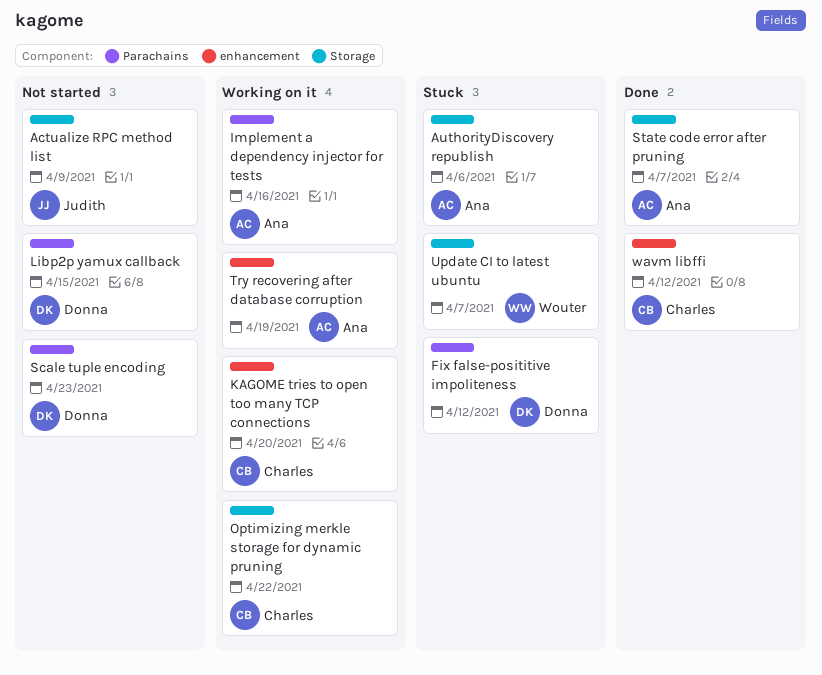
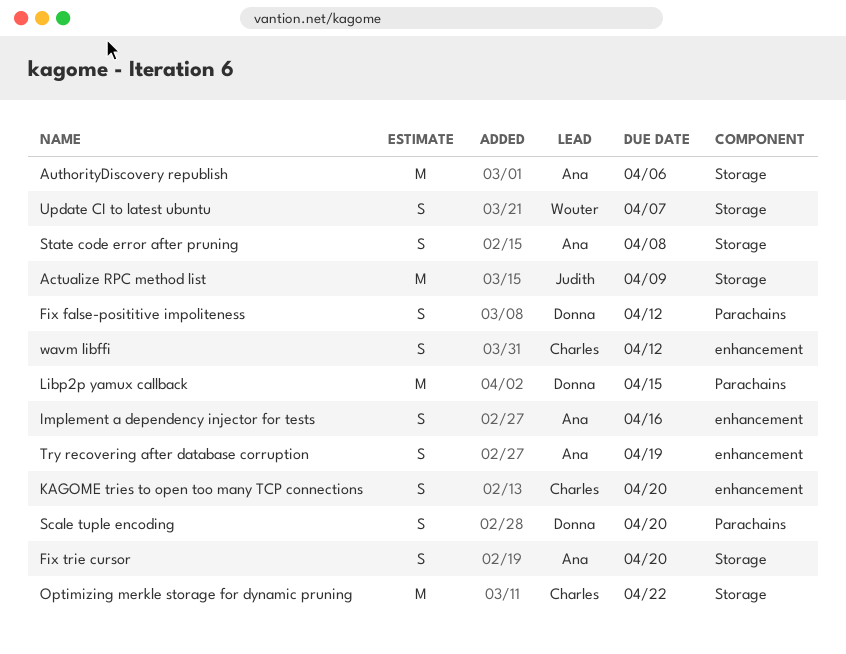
Fix trie cursor: none -> present
Implement a dependency injector for tests, label: Parachains -> enhancement
Scale tuple encoding, due: Apr 23 -> Apr 20
State code error after pruning, due: Apr 7 -> Apr 8

